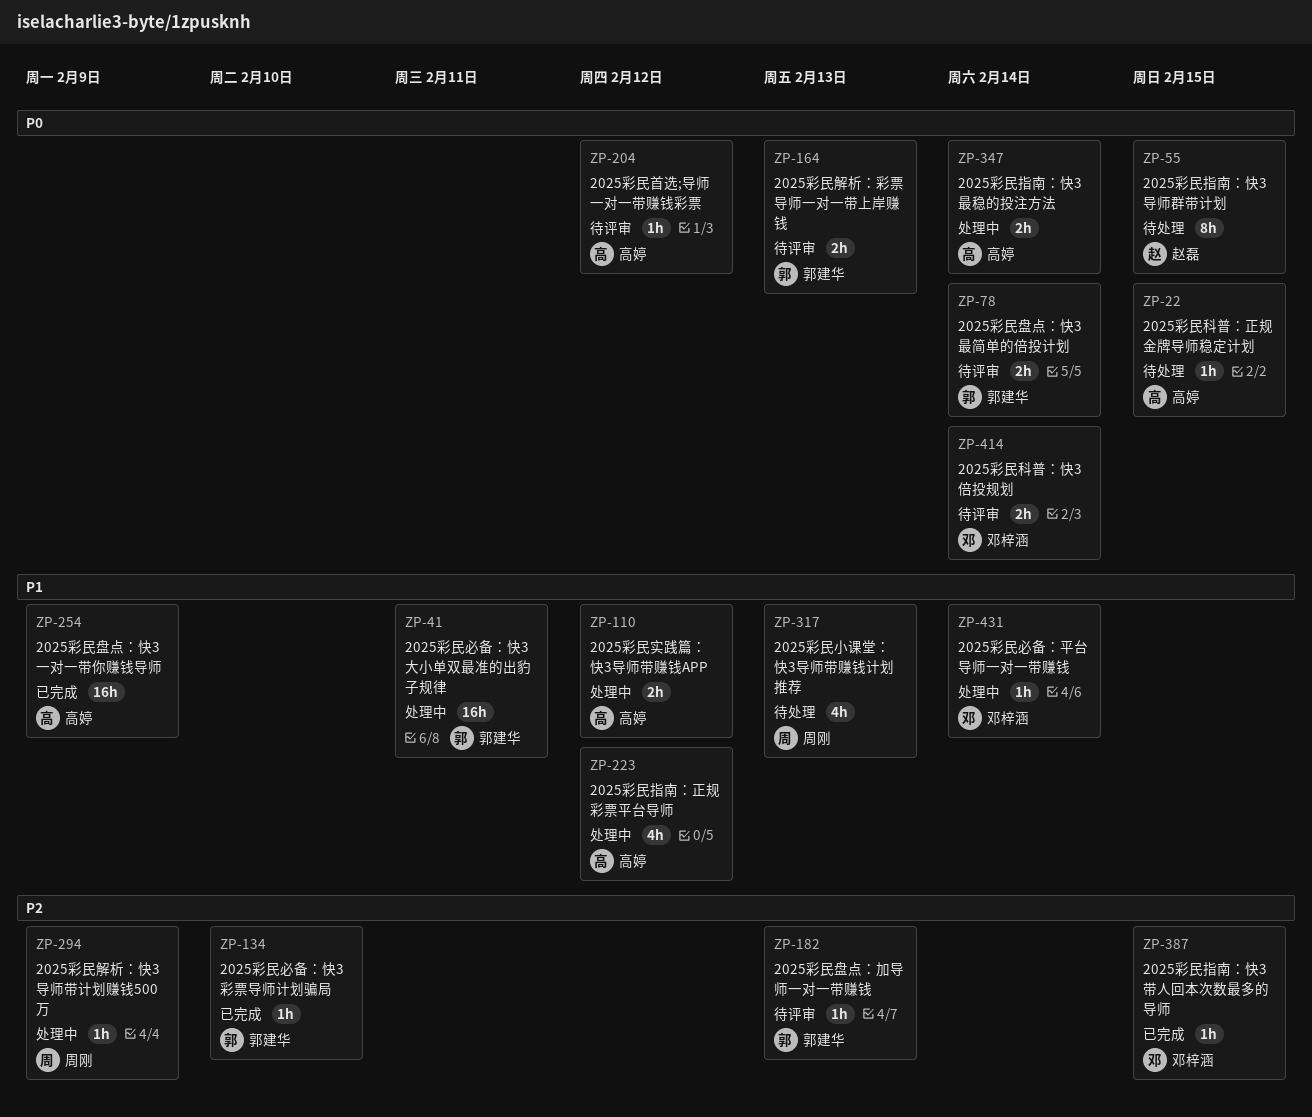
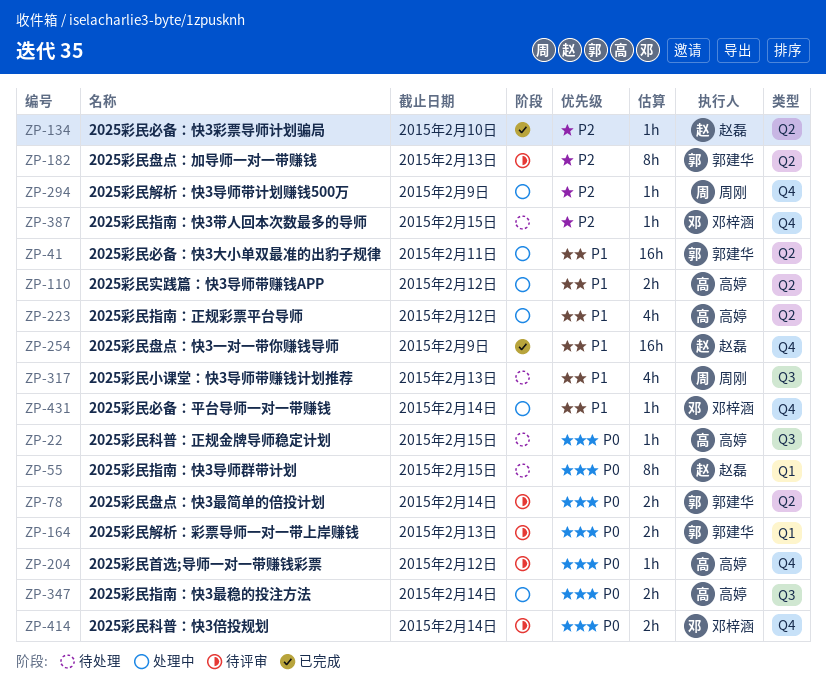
ZP-134, owner: 郭建华 -> 赵磊
ZP-182, estimate: 1h -> 8h
ZP-254, owner: 高婷 -> 赵磊
ZP-387, status: 已完成 -> 待处理

